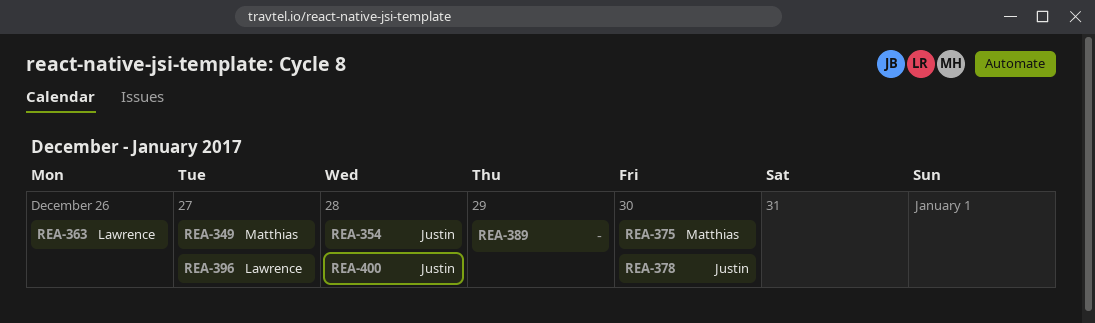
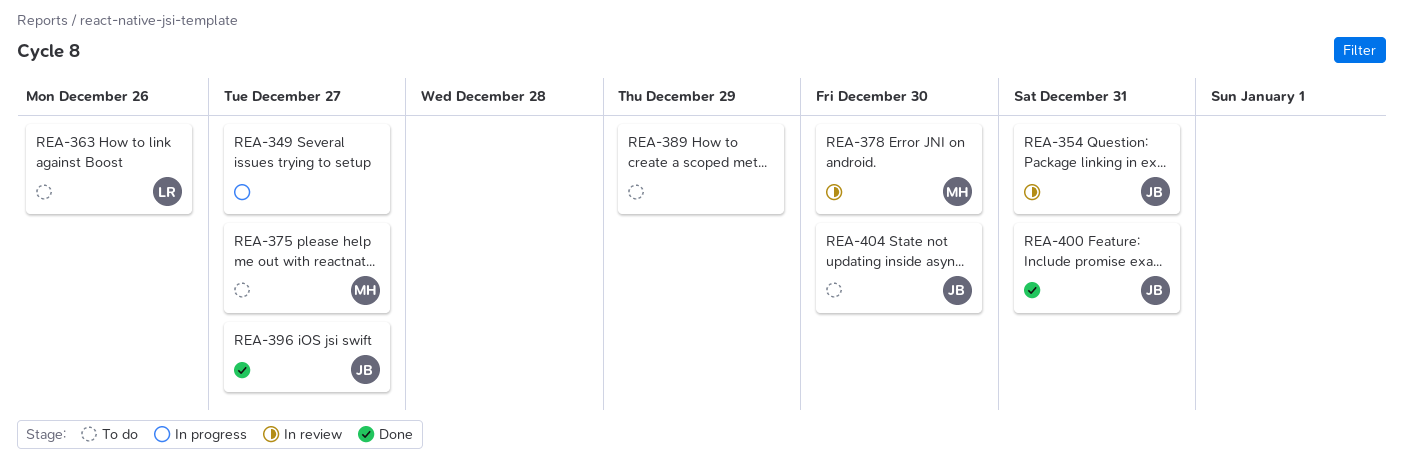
REA-349, owner: Matthias -> none
REA-354, due: Dec 28 -> Dec 31
REA-375, due: Dec 30 -> Dec 27
REA-378, owner: Justin -> Matthias
REA-396, owner: Lawrence -> Justin
REA-400, due: Dec 28 -> Dec 31
REA-404: none -> present

